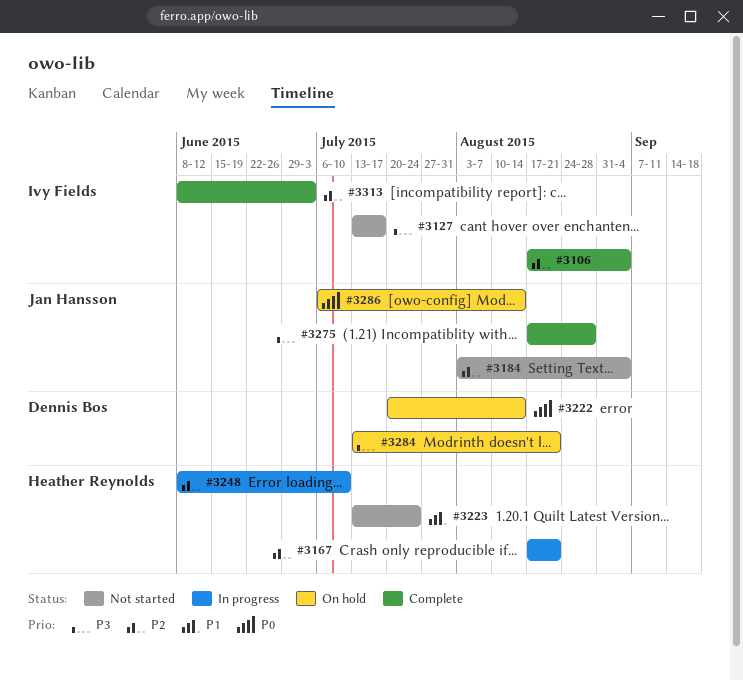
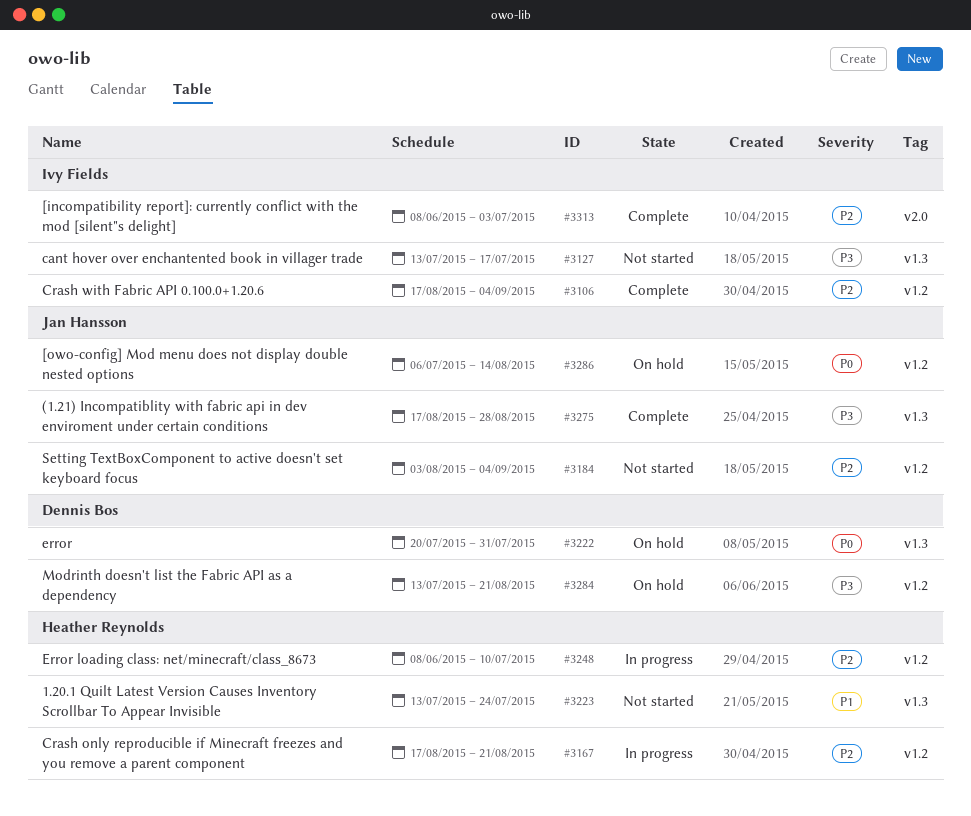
#3222, due: Aug 14 -> Jul 31

